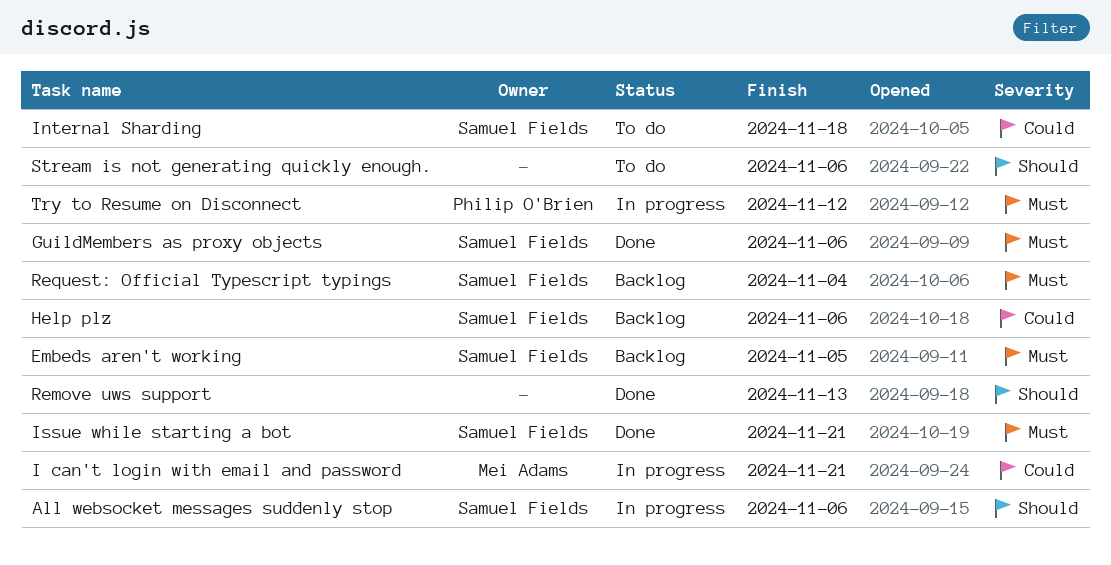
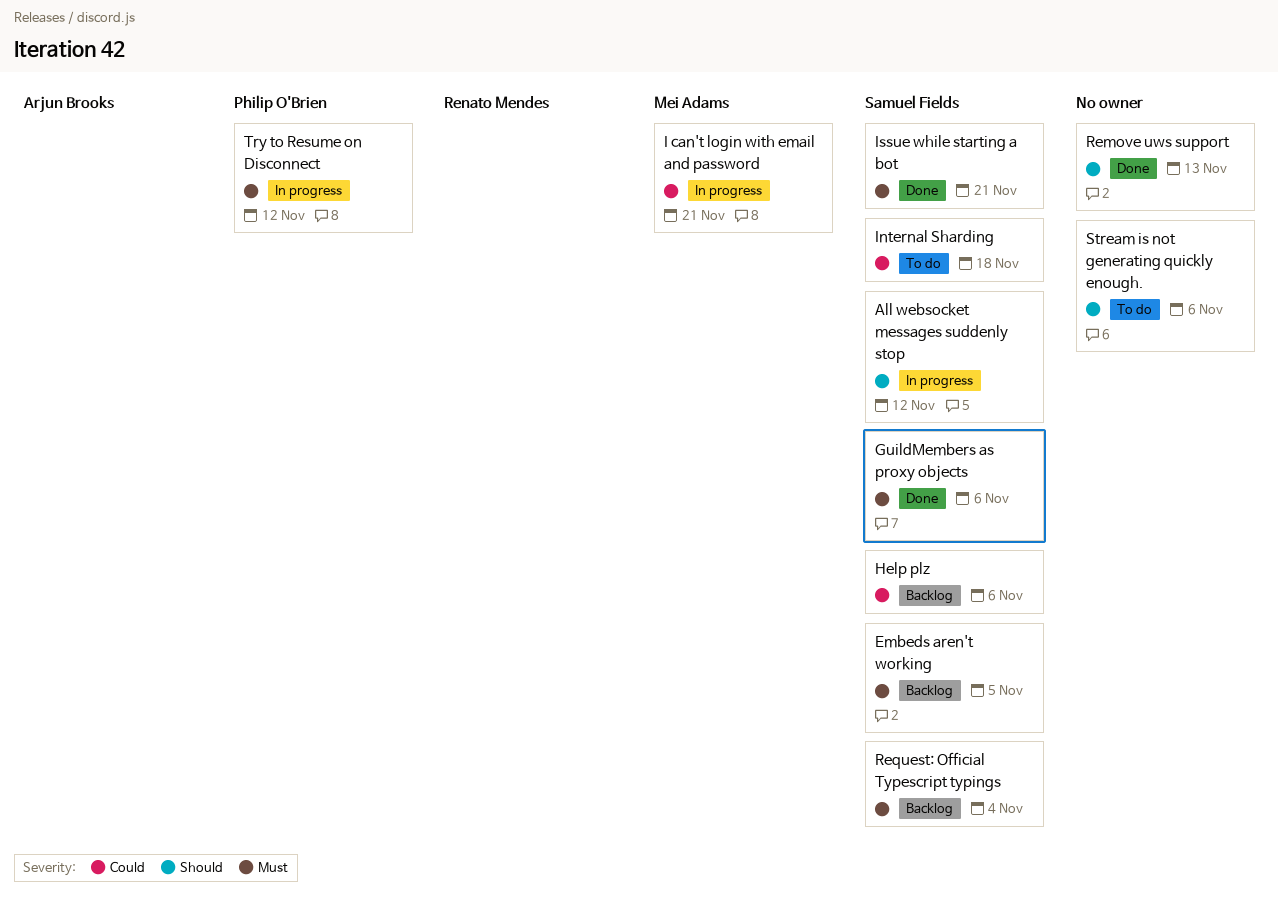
All websocket messages suddenly stop, due: Nov 6 -> Nov 12

